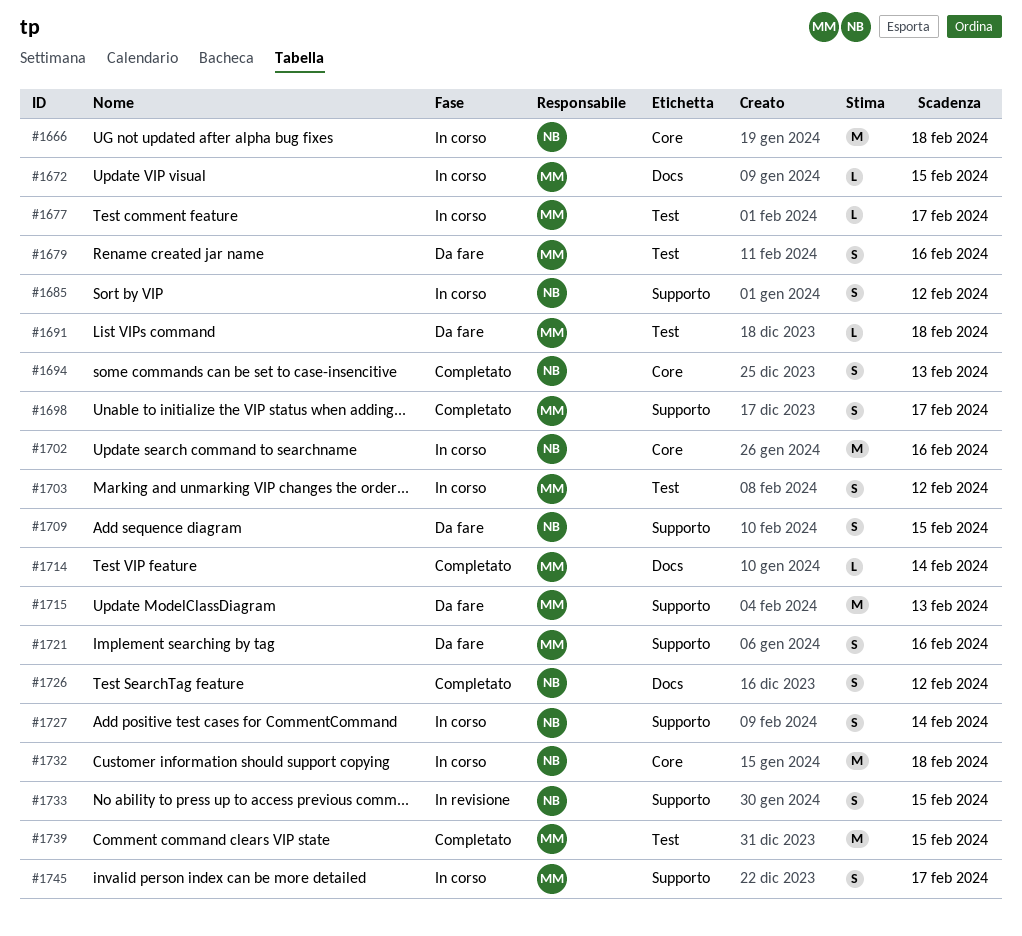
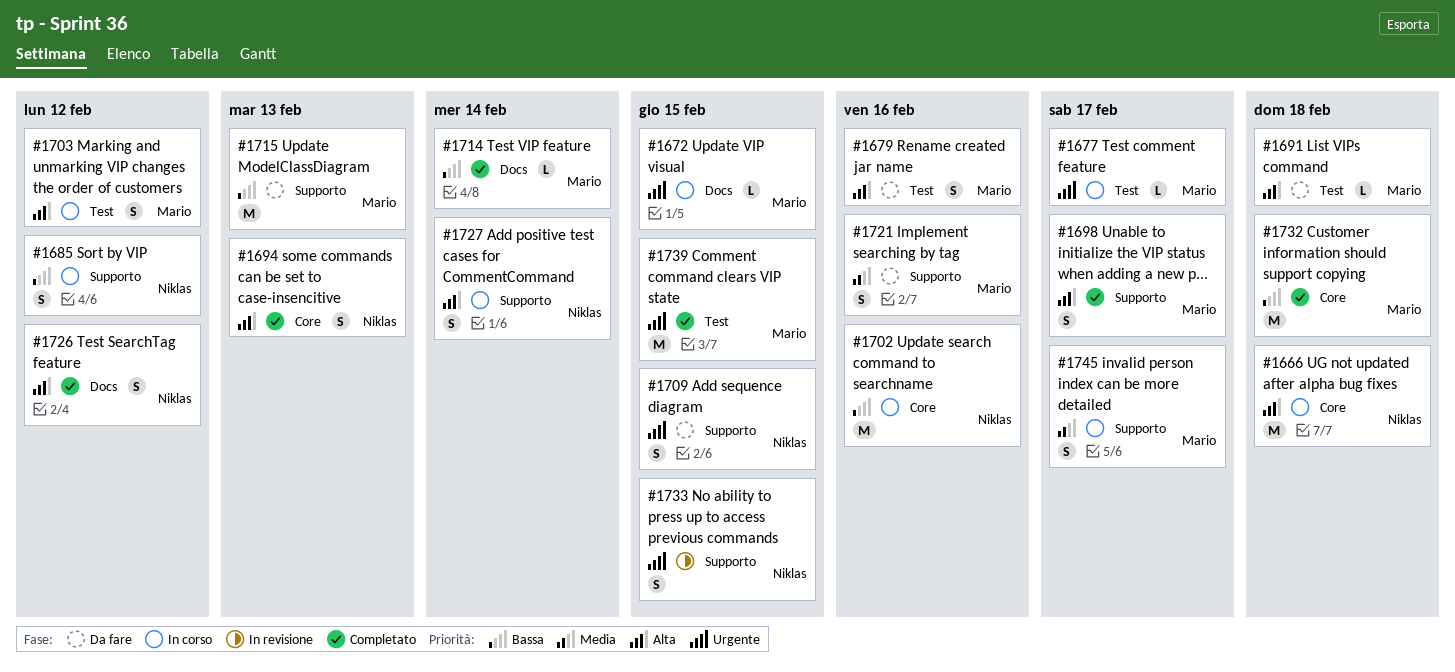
#1732, status: In corso -> Completato
#1732, owner: Niklas -> Mario

